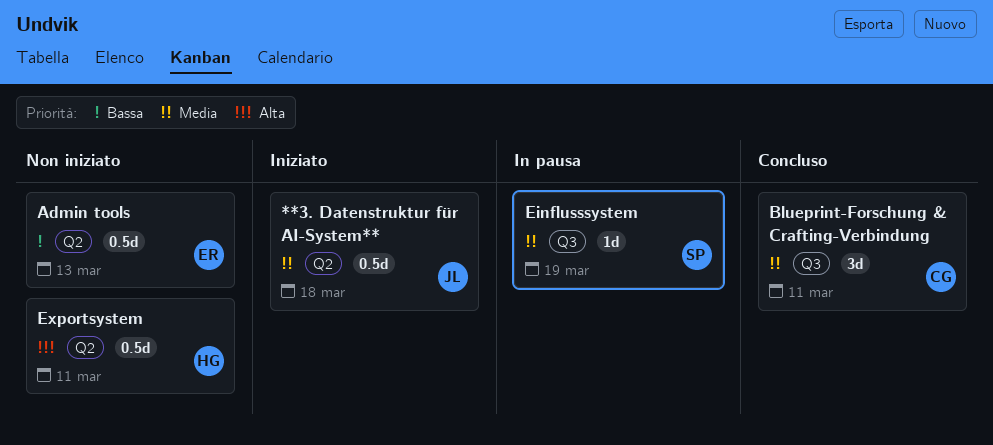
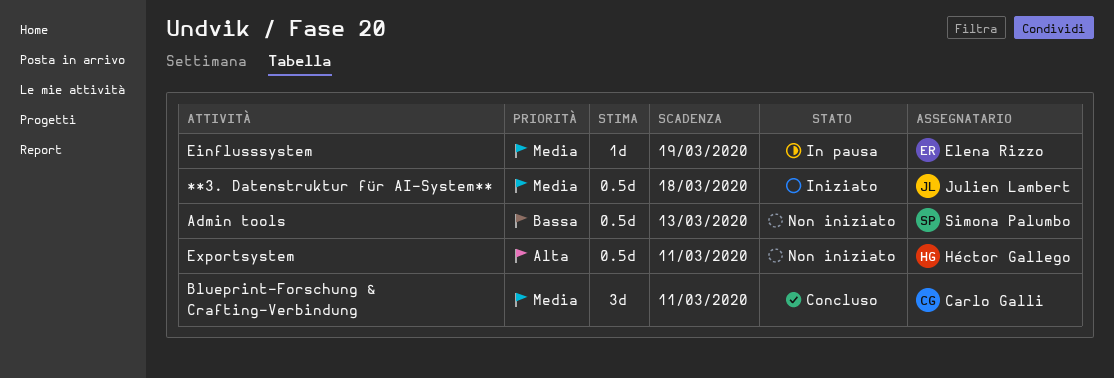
Admin tools, owner: Elena Rizzo -> Simona Palumbo
Einflusssystem, owner: Simona Palumbo -> Elena Rizzo

